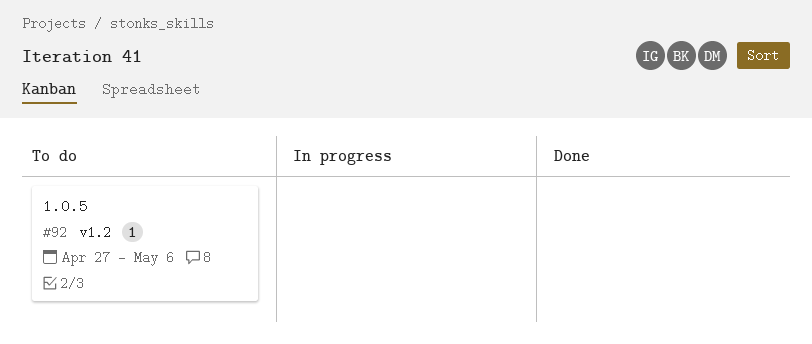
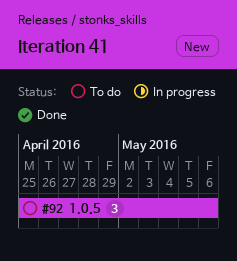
#92, estimate: 1 -> 3
#92, start: Apr 27 -> Apr 25

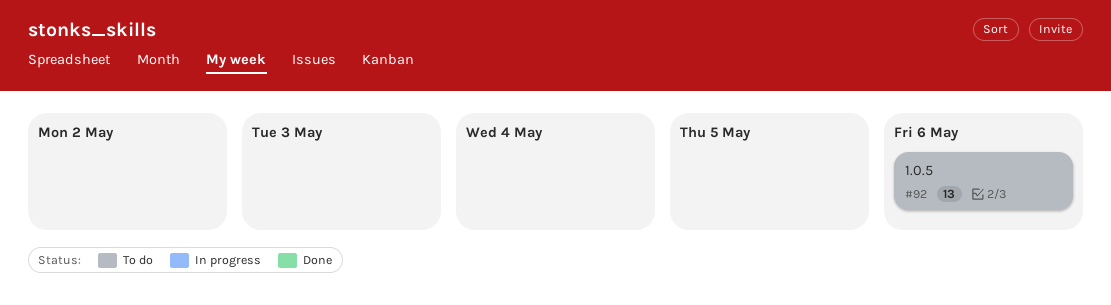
#92, estimate: 3 -> 13

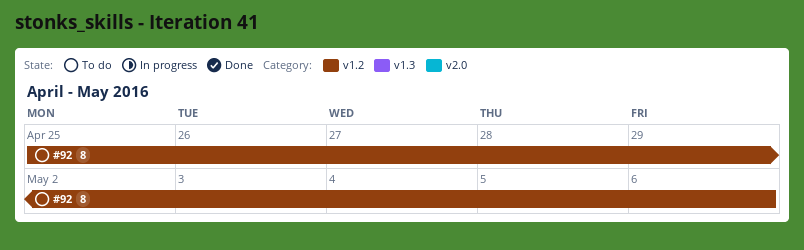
#92, estimate: 13 -> 8

